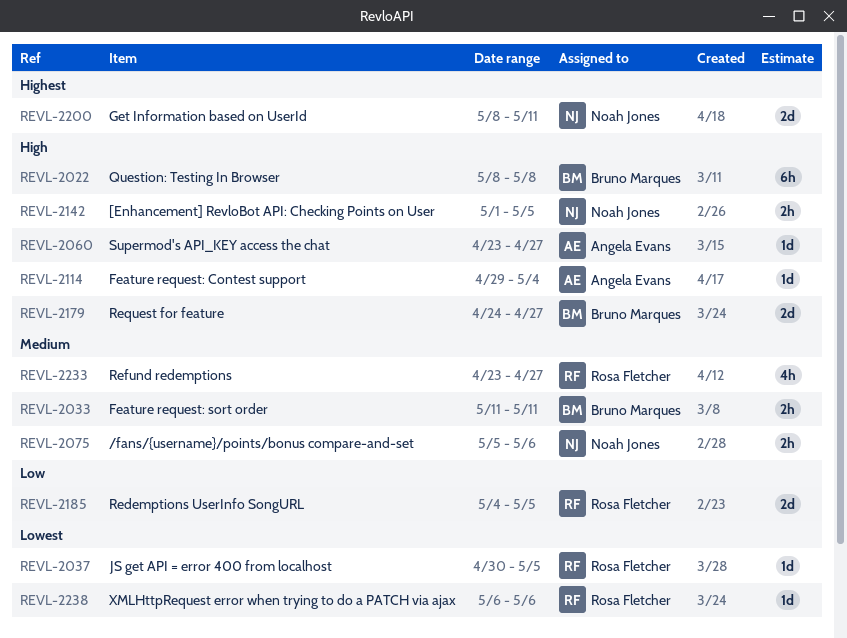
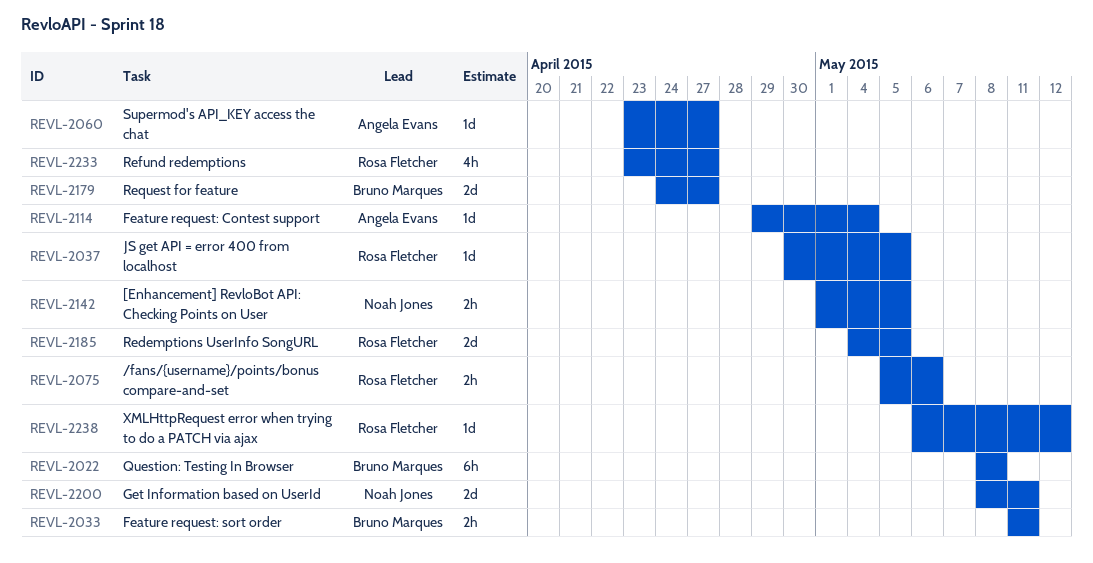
REVL-2075, owner: Noah Jones -> Rosa Fletcher
REVL-2238, due: May 6 -> May 12

